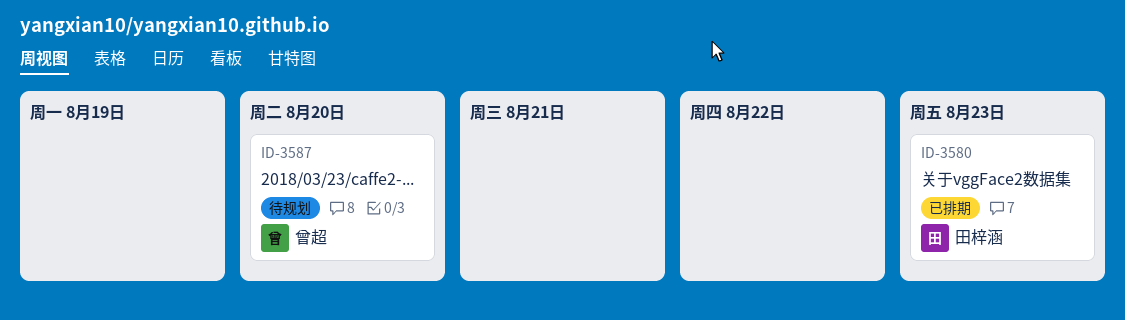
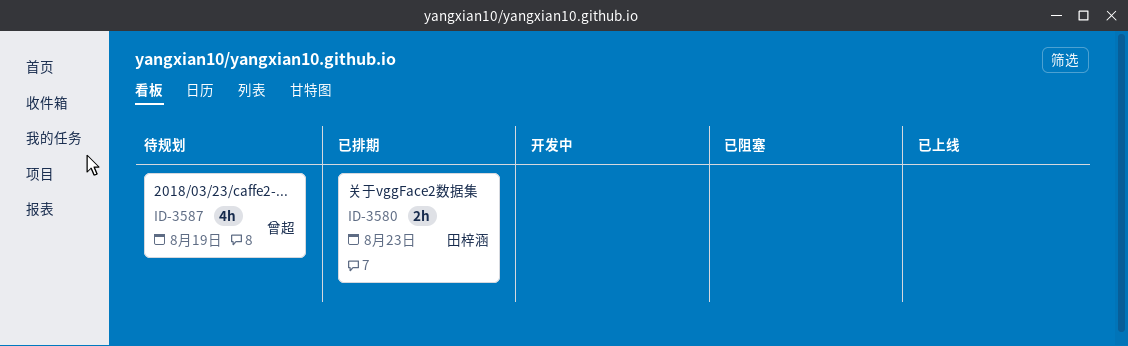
ID-3587, due: Aug 20 -> Aug 19

